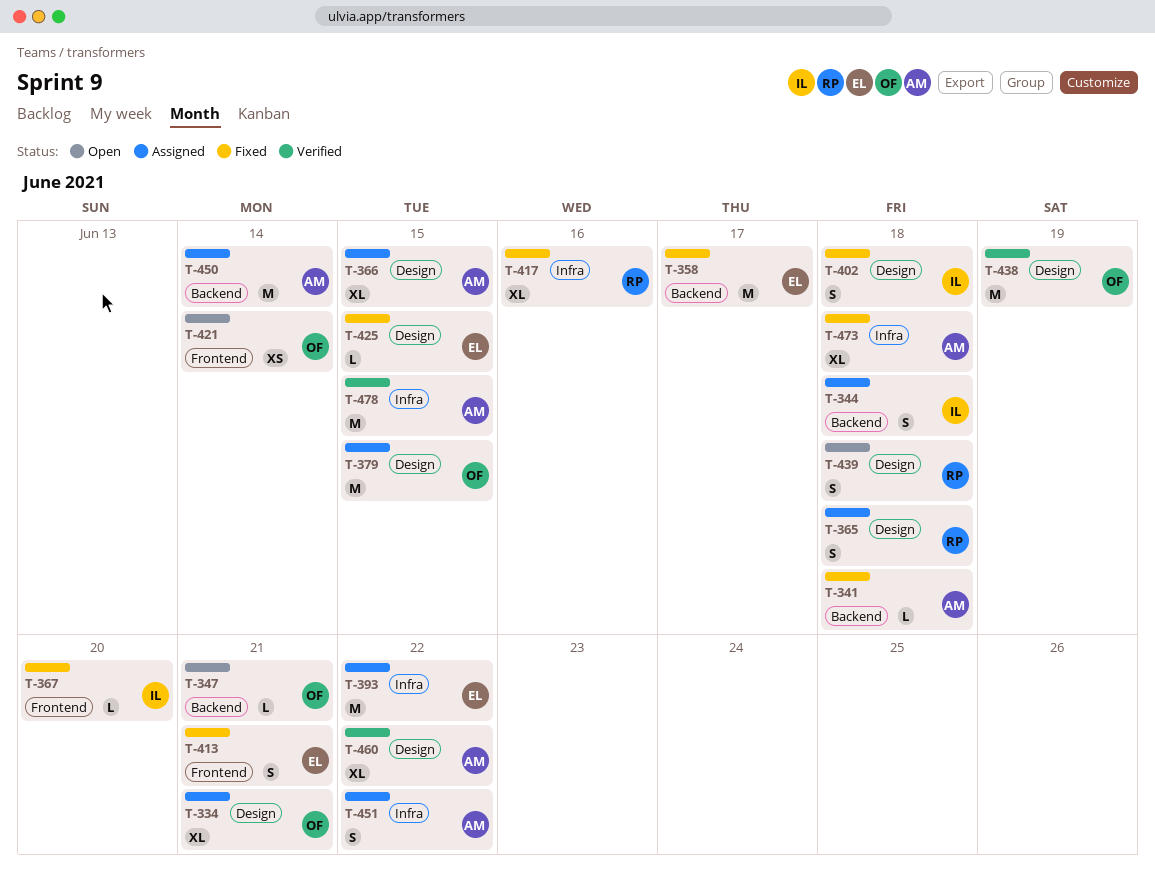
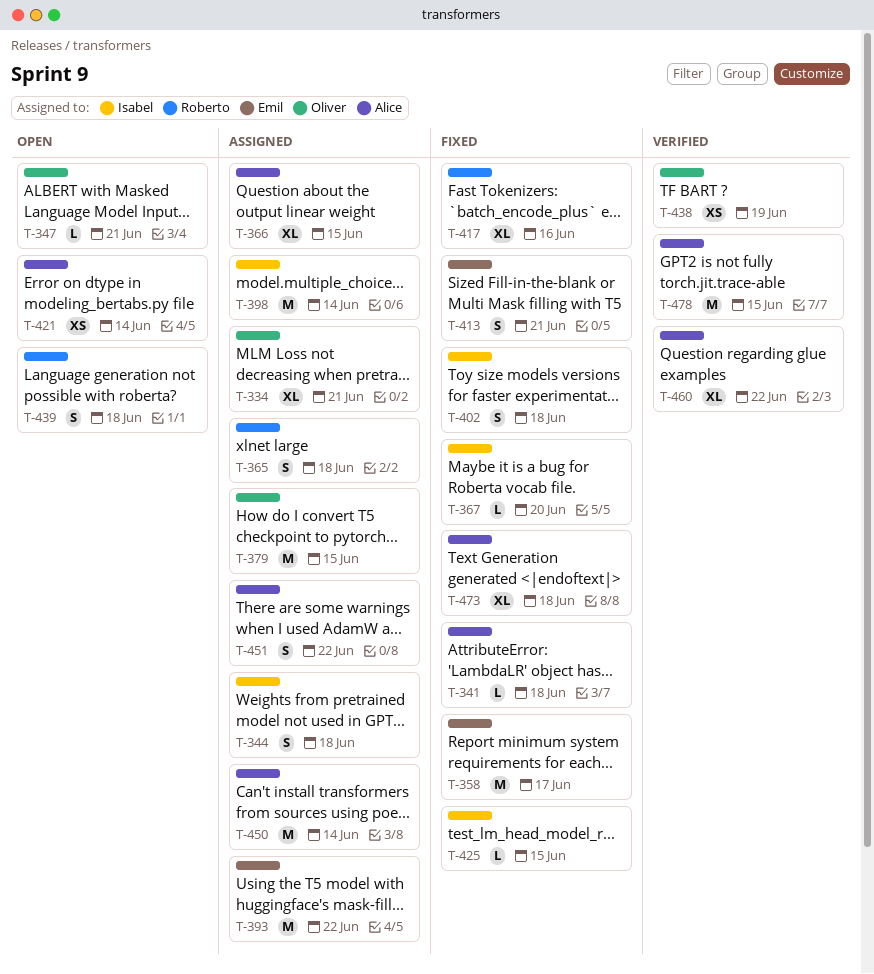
T-398: none -> present
T-421, owner: Oliver -> Alice
T-425, owner: Emil -> Isabel
T-438, estimate: M -> XS

